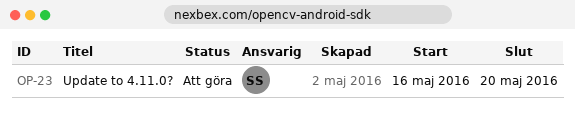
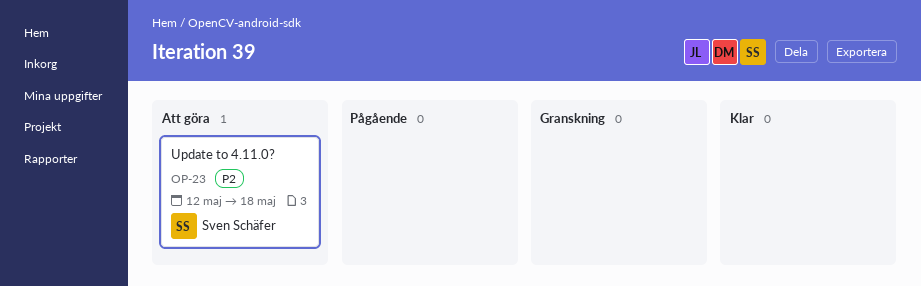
OP-23, start: May 16 -> May 12
OP-23, due: May 20 -> May 18

